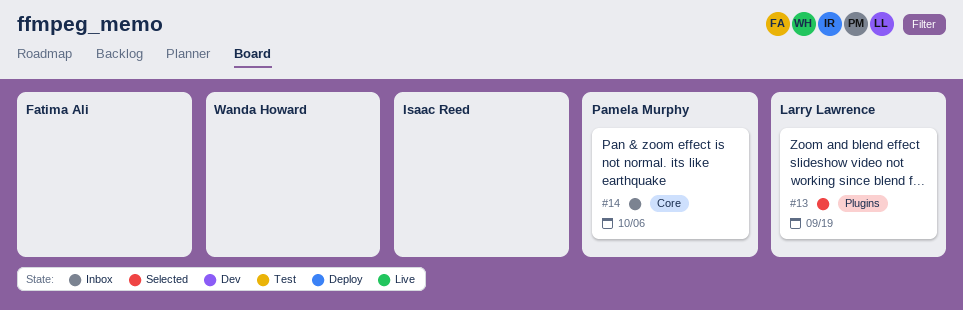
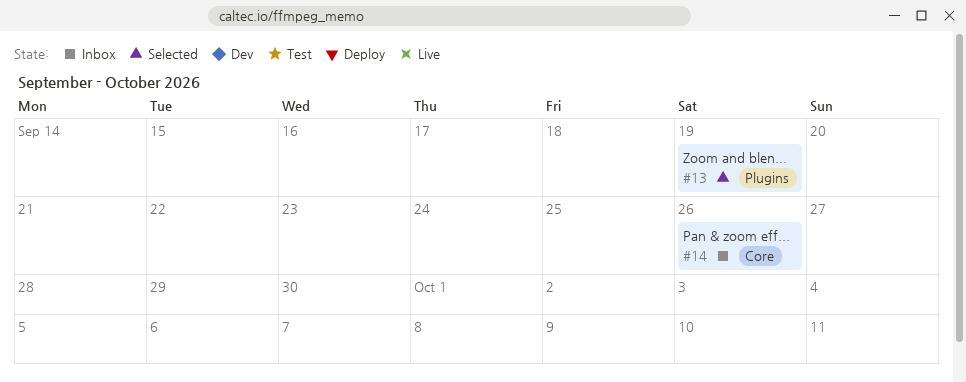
#14, due: Oct 6 -> Sep 26

